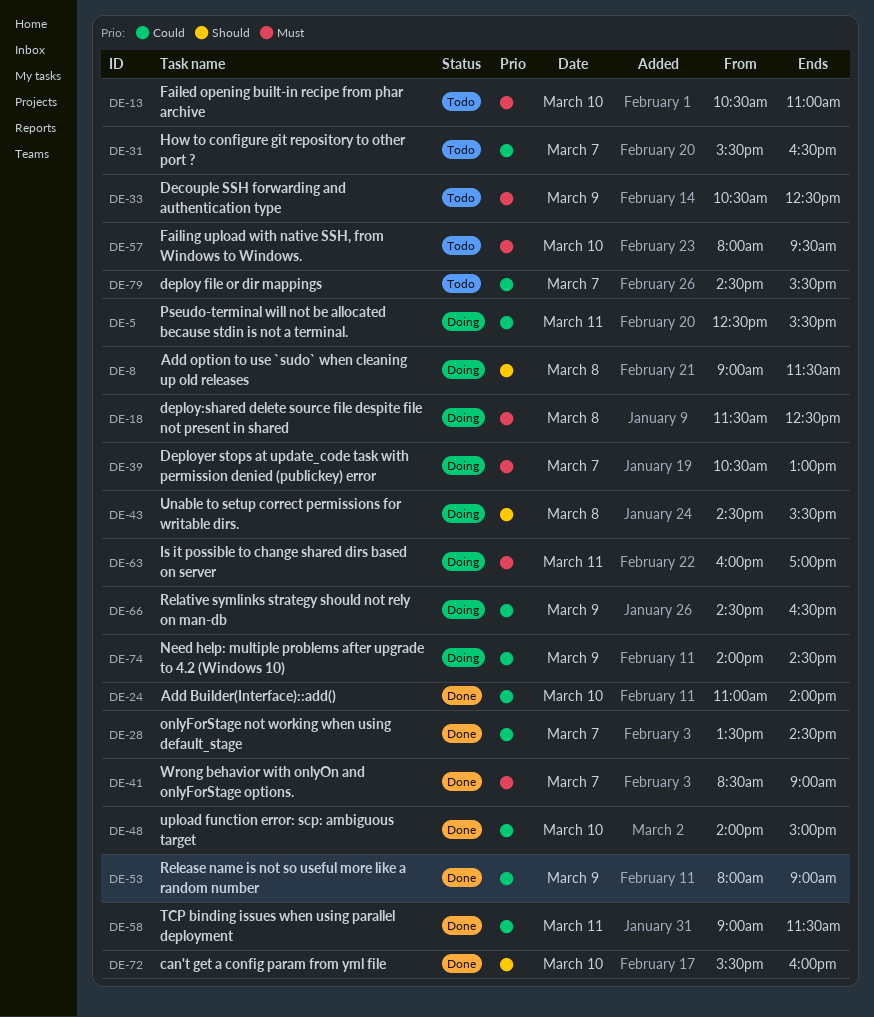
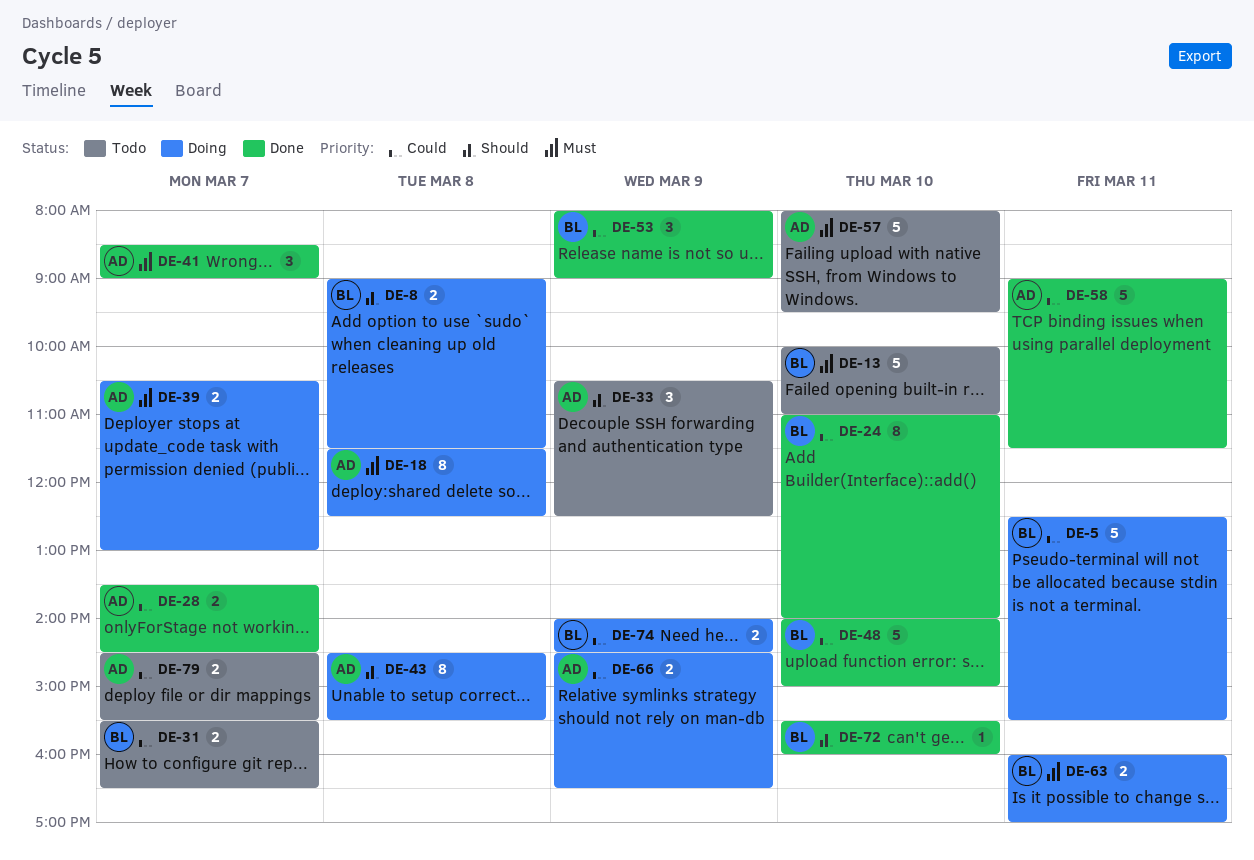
DE-13, begins: 10:30 -> 10:00
DE-33, priority: Must -> Should

